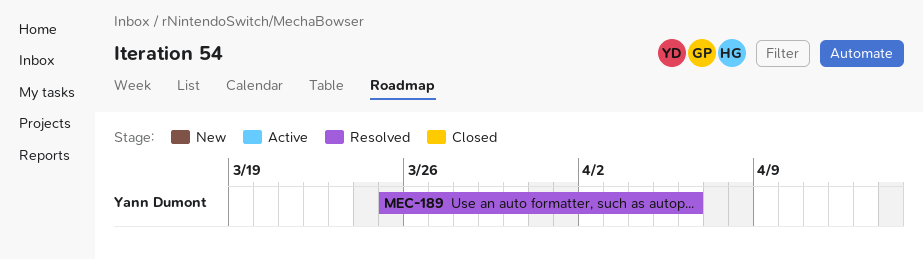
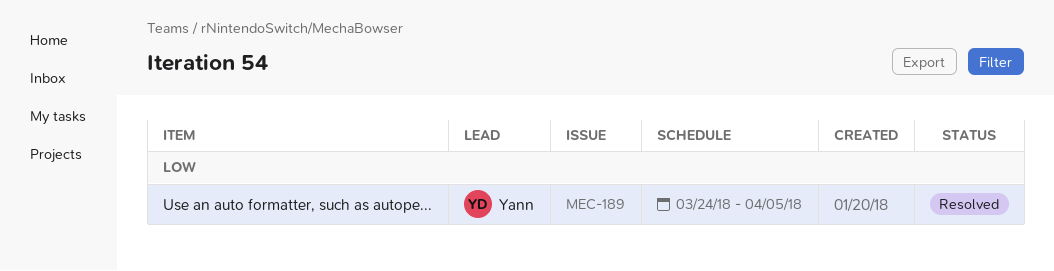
MEC-189, start: Mar 25 -> Mar 24
MEC-189, due: Apr 6 -> Apr 5

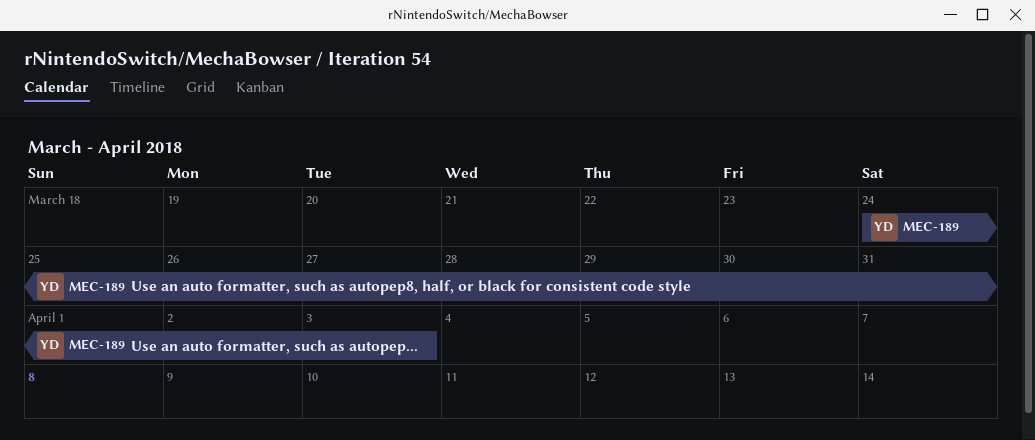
MEC-189, due: Apr 5 -> Apr 3

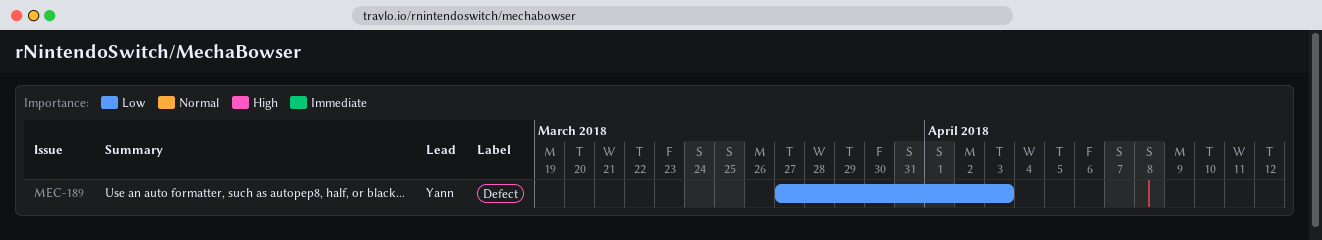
MEC-189, start: Mar 24 -> Mar 27

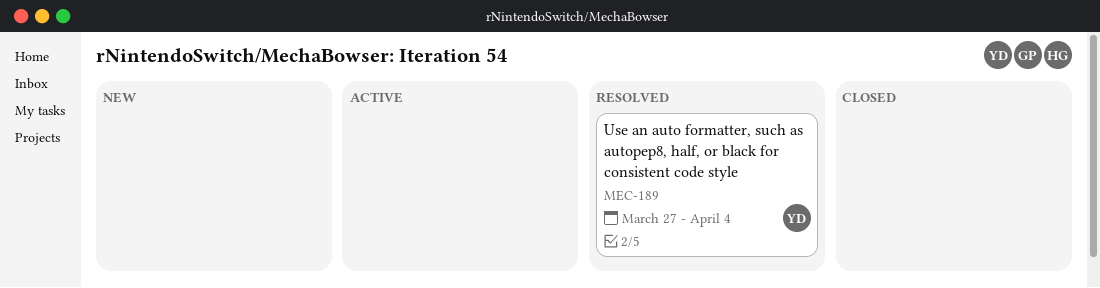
MEC-189, due: Apr 3 -> Apr 4

